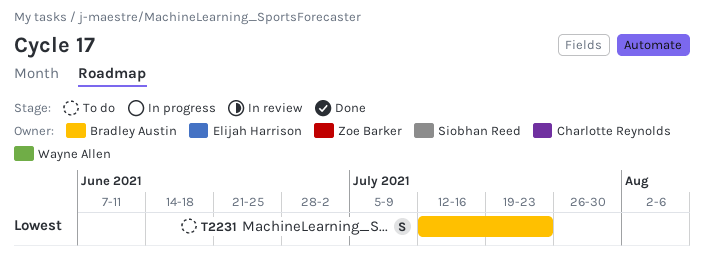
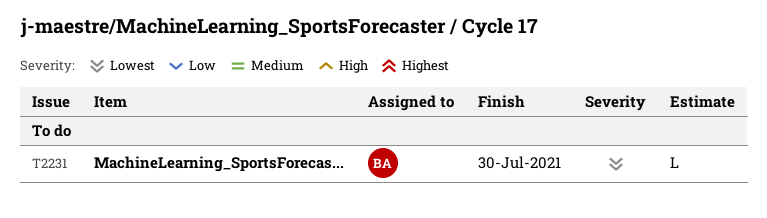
T2231, estimate: S -> L
T2231, due: Jul 23 -> Jul 30

